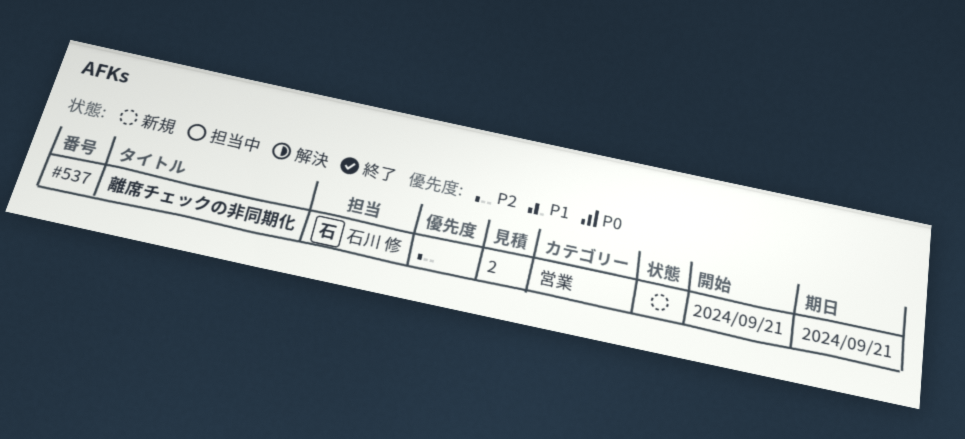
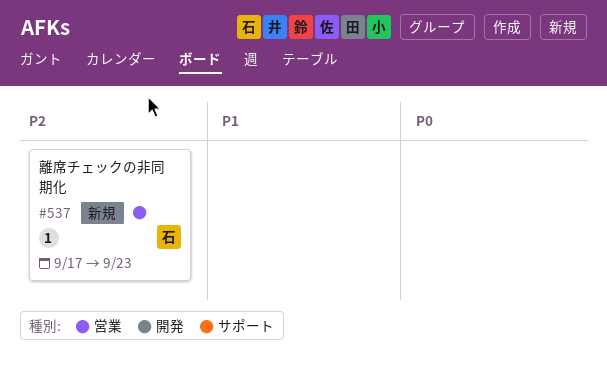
#537, estimate: 2 -> 1
#537, start: Sep 21 -> Sep 17
#537, due: Sep 21 -> Sep 23

